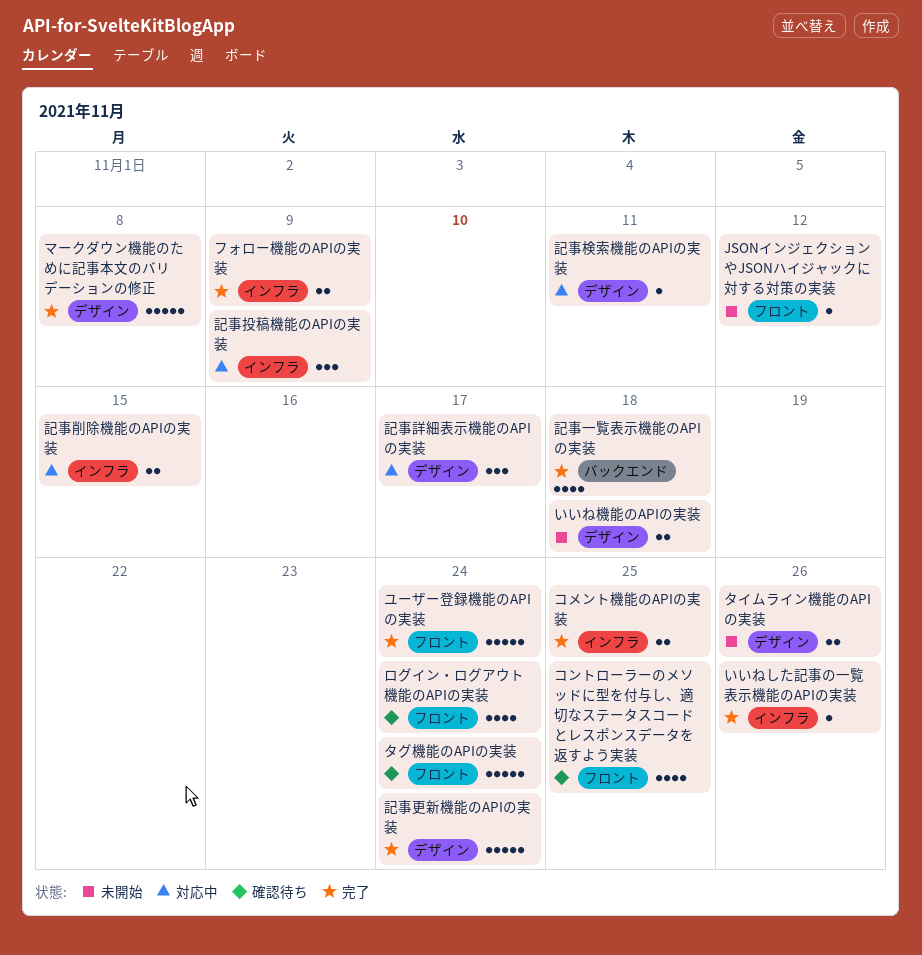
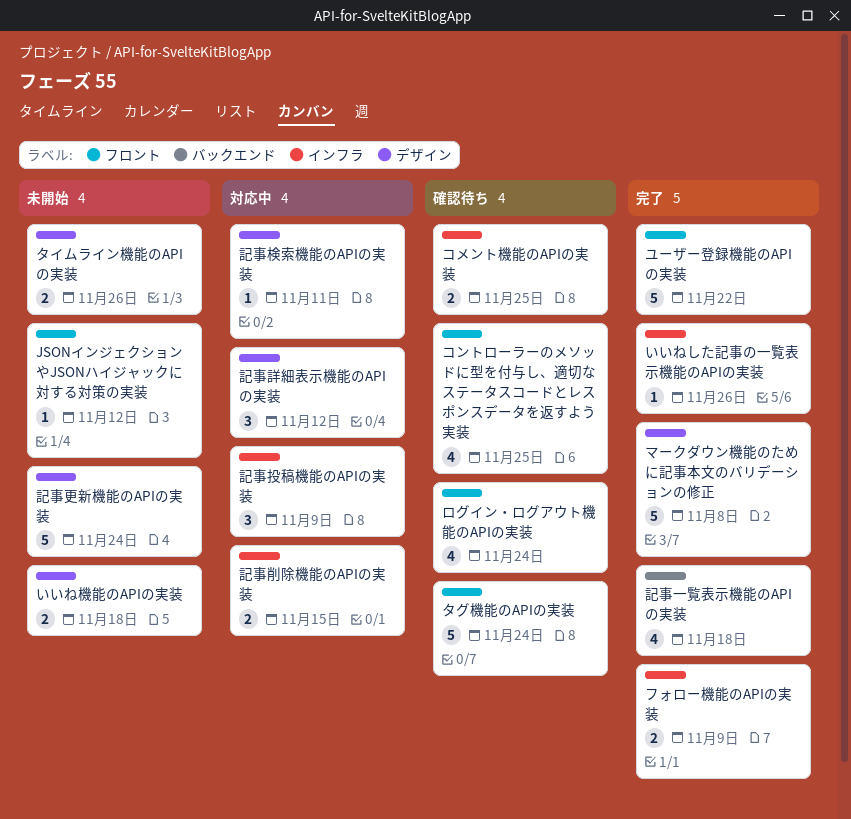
コメント機能のAPIの実装, status: 完了 -> 確認待ち
ユーザー登録機能のAPIの実装, due: Nov 24 -> Nov 22
記事更新機能のAPIの実装, status: 完了 -> 未開始
記事詳細表示機能のAPIの実装, due: Nov 17 -> Nov 12

